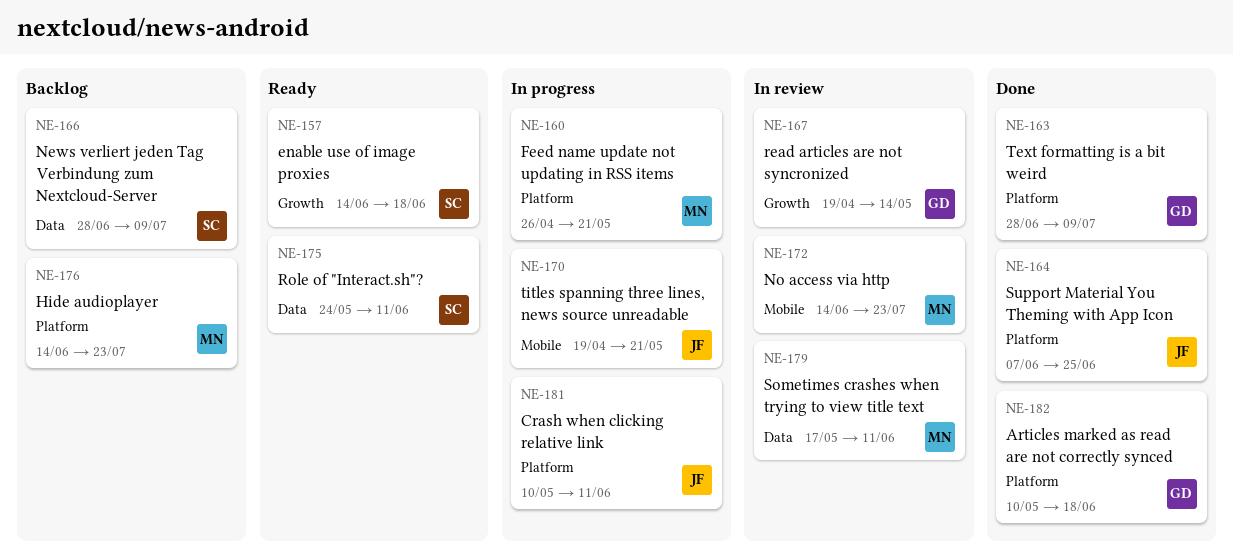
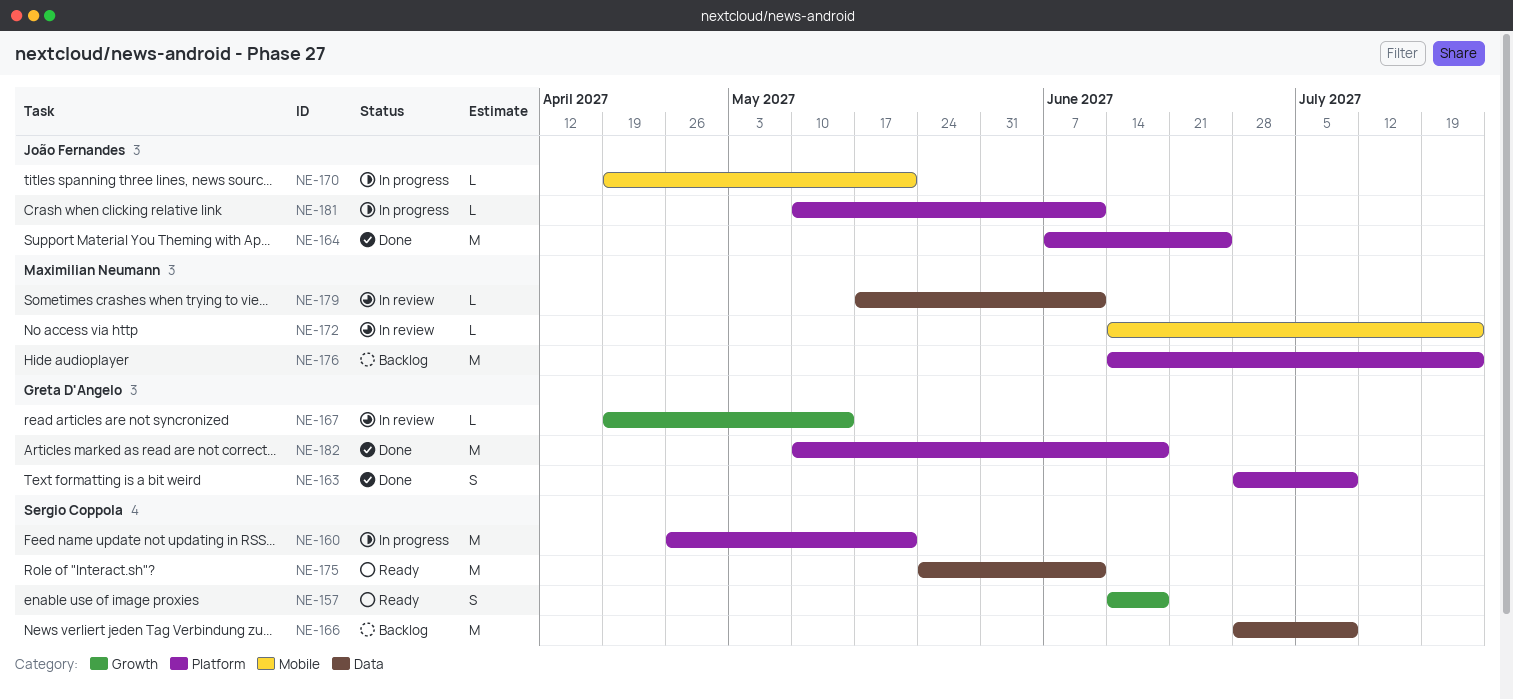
NE-160, owner: Maximilian Neumann -> Sergio Coppola

